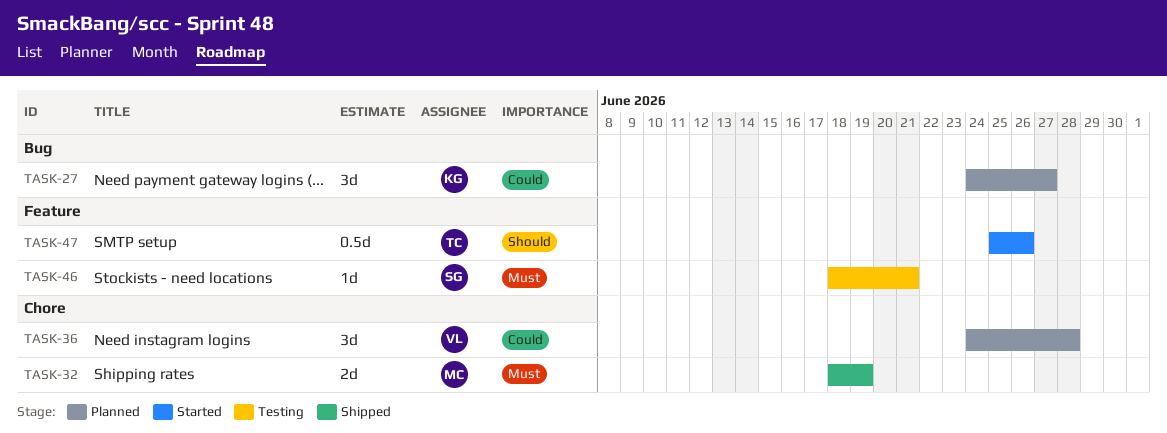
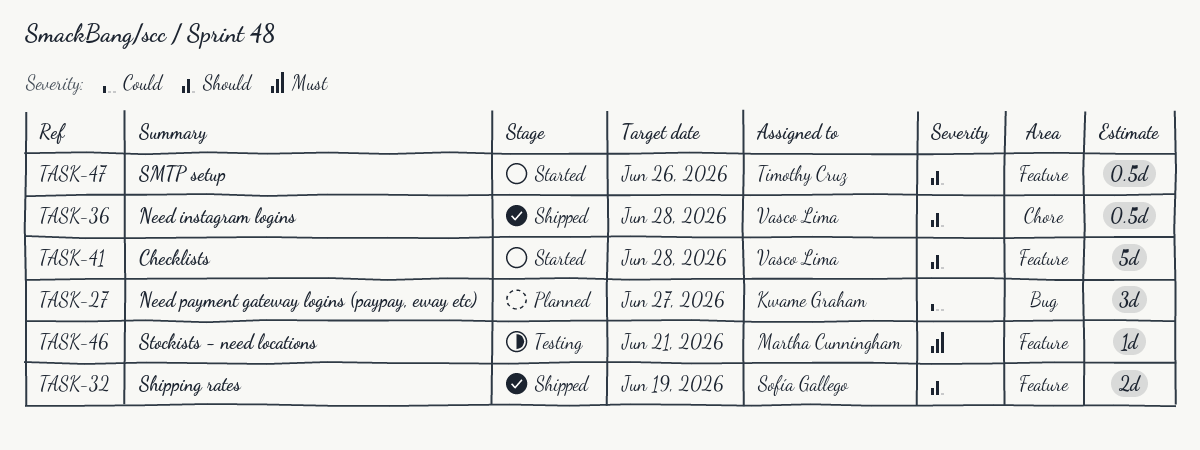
TASK-32, owner: Martha Cunningham -> Sofía Gallego
TASK-32, priority: Must -> Should
TASK-32, label: Chore -> Feature
TASK-36, status: Planned -> Shipped
TASK-36, priority: Could -> Should
TASK-36, estimate: 3d -> 0.5d
TASK-41: none -> present
TASK-46, owner: Sofía Gallego -> Martha Cunningham

